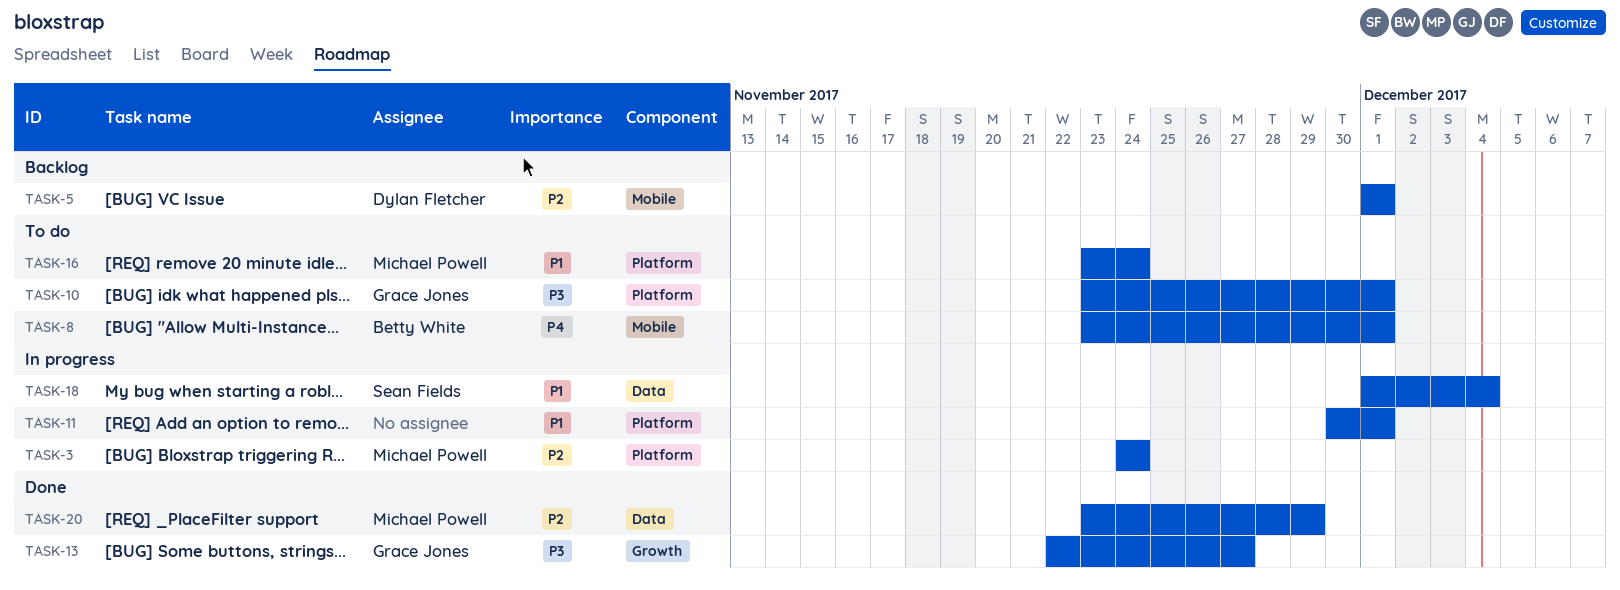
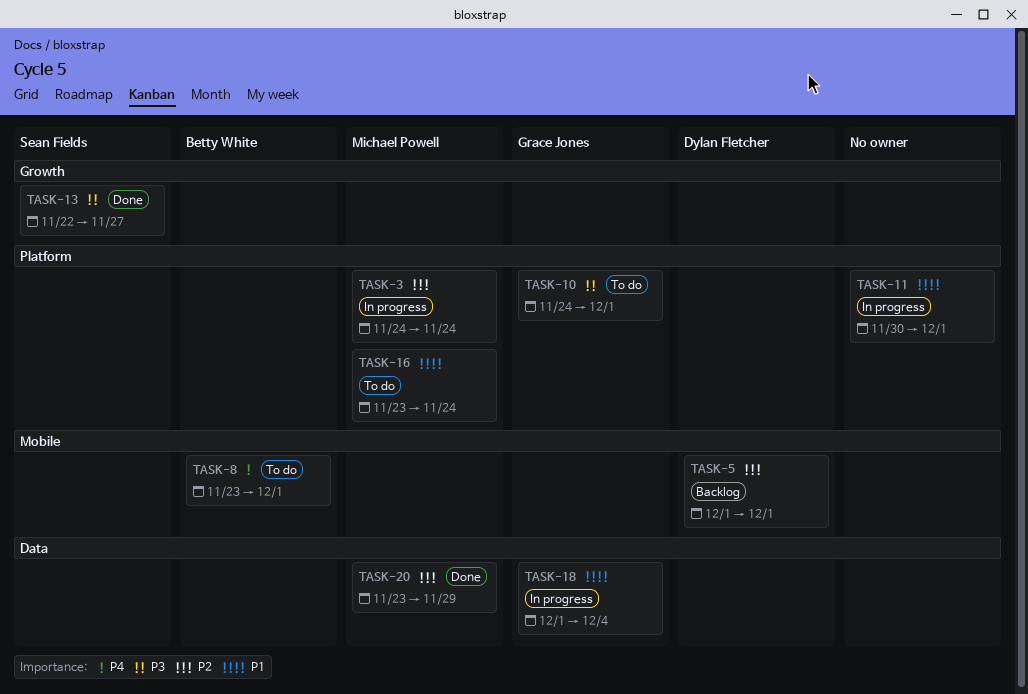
TASK-10, start: Nov 23 -> Nov 24
TASK-13, owner: Grace Jones -> Sean Fields
TASK-18, owner: Sean Fields -> Grace Jones

